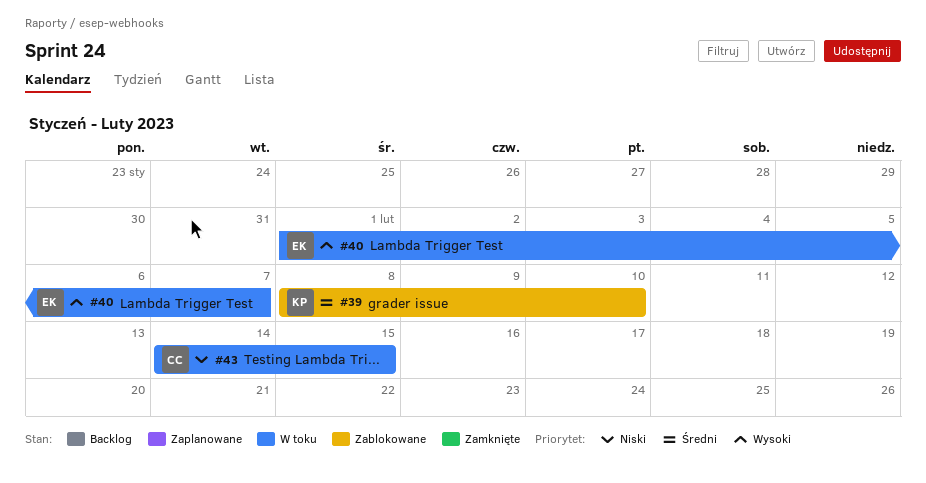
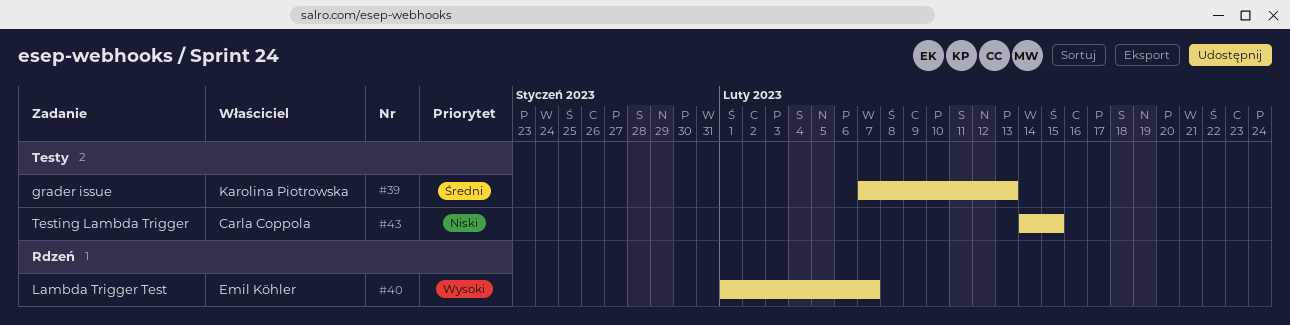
#39, start: Feb 8 -> Feb 7
#39, due: Feb 10 -> Feb 13

